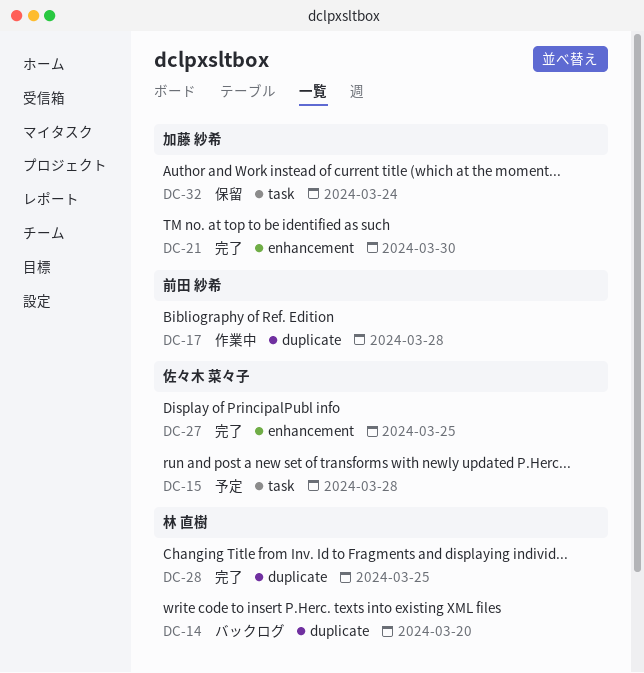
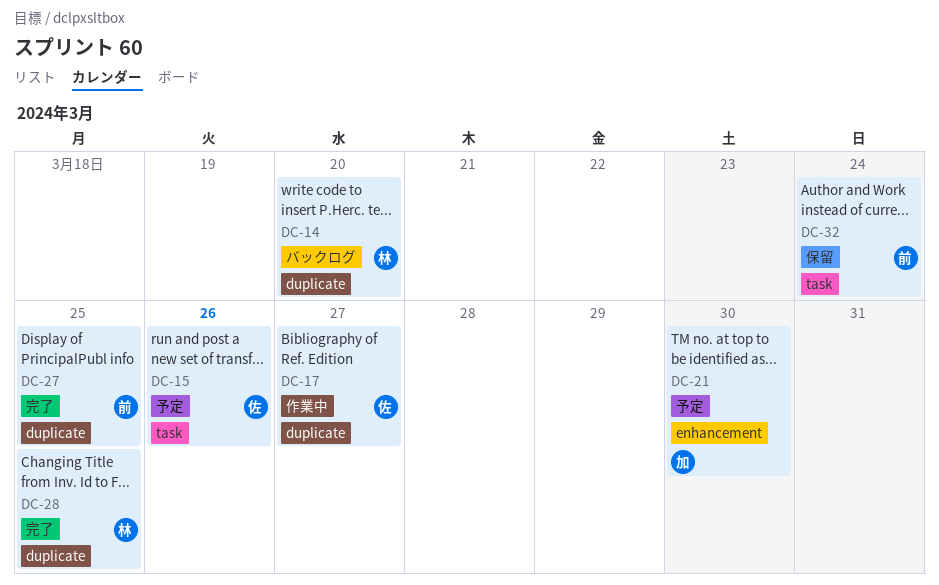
DC-15, due: Mar 28 -> Mar 26
DC-17, owner: 前田 紗希 -> 佐々木 菜々子
DC-17, due: Mar 28 -> Mar 27
DC-21, status: 完了 -> 予定
DC-27, owner: 佐々木 菜々子 -> 前田 紗希
DC-27, label: enhancement -> duplicate
DC-32, owner: 加藤 紗希 -> 前田 紗希

